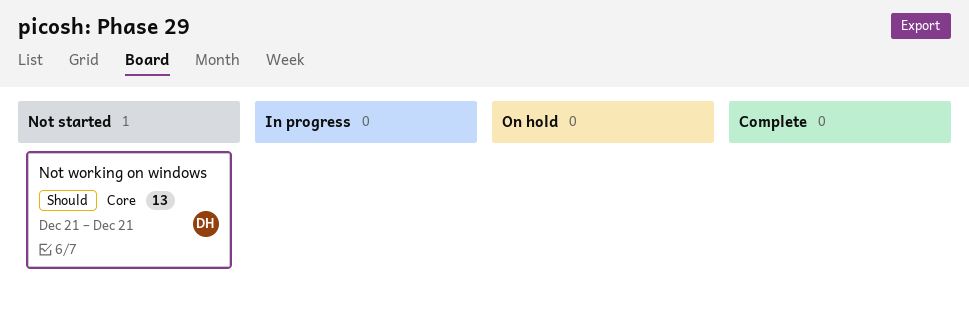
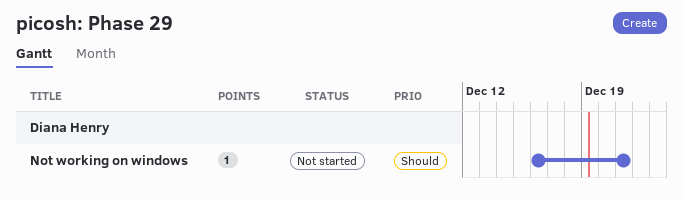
Not working on windows, estimate: 13 -> 1
Not working on windows, start: Dec 21 -> Dec 16

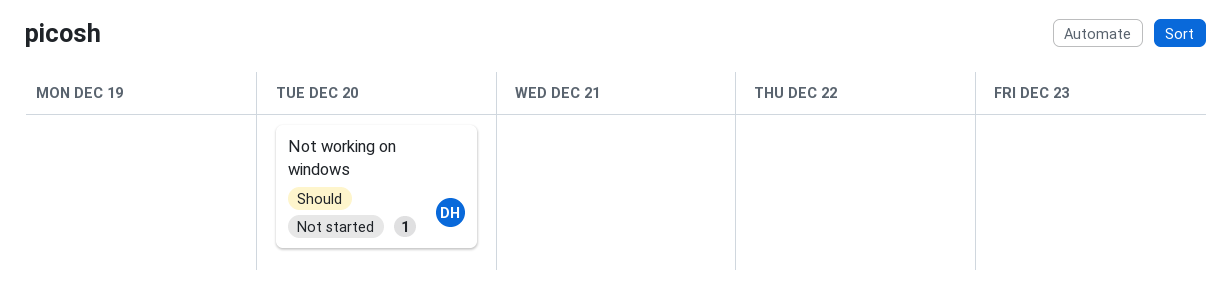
Not working on windows, due: Dec 21 -> Dec 20

